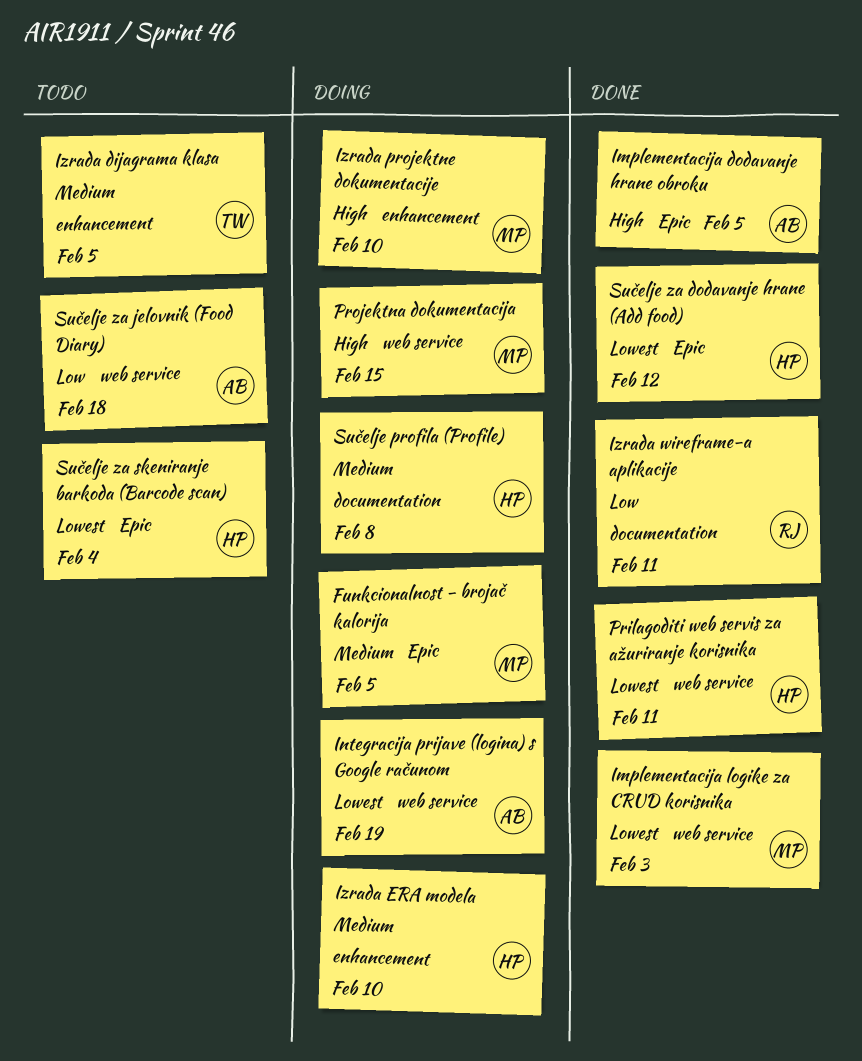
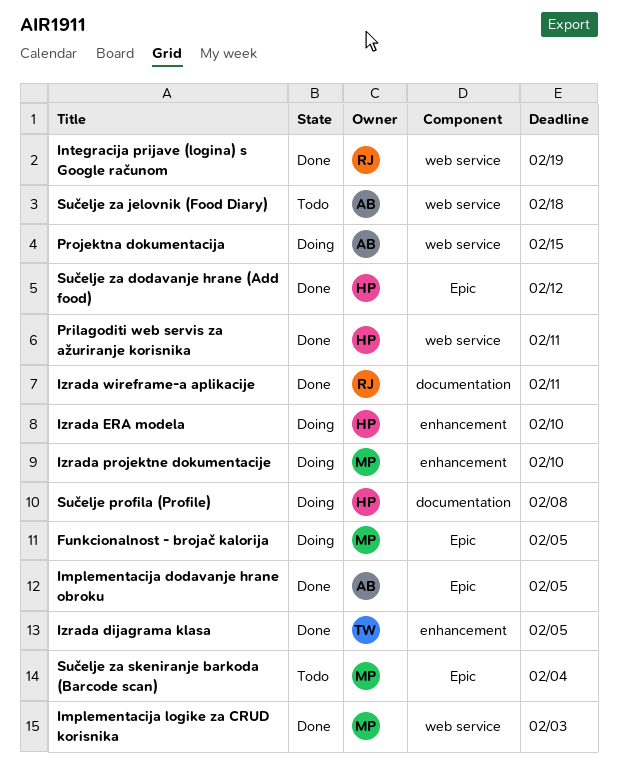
Integracija prijave (logina) s Google računom, status: Doing -> Done
Integracija prijave (logina) s Google računom, owner: AB -> RJ
Izrada dijagrama klasa, status: Todo -> Done
Projektna dokumentacija, owner: MP -> AB
Sučelje za skeniranje barkoda (Barcode scan), owner: HP -> MP

